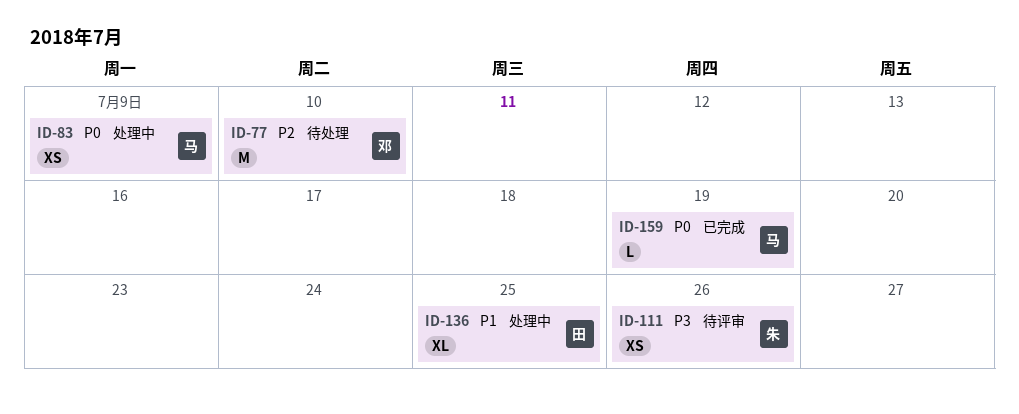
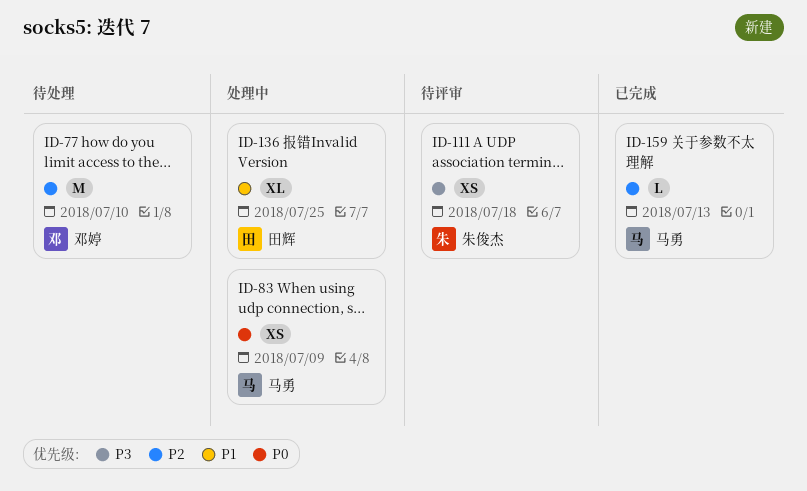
ID-111, due: Jul 26 -> Jul 18
ID-159, priority: P0 -> P2
ID-159, due: Jul 19 -> Jul 13

